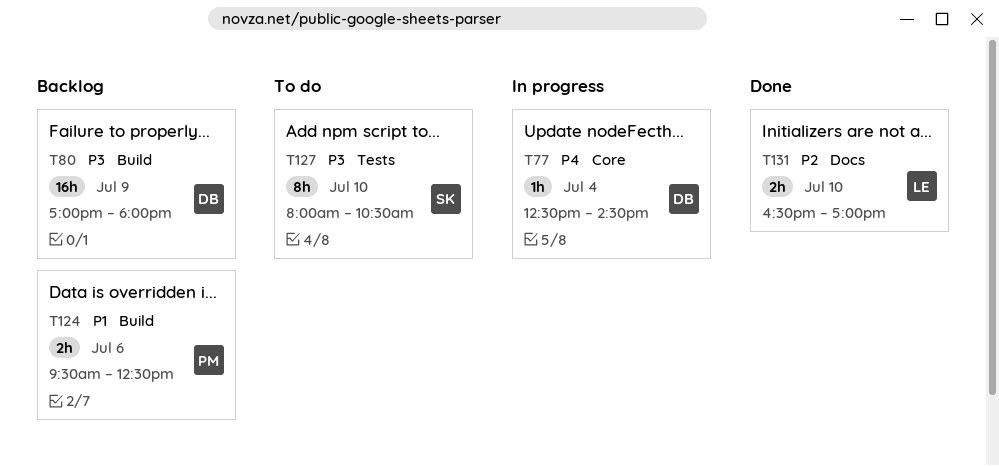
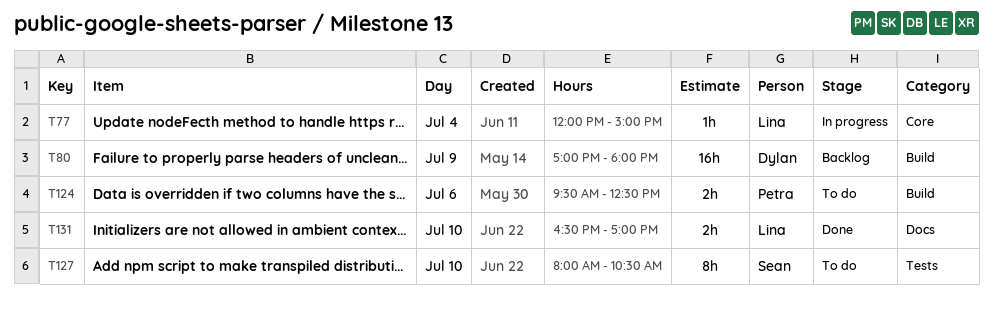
T77, owner: Dylan -> Lina
T77, begins: 12:30 -> 12:00
T77, ends: 14:30 -> 15:00
T124, status: Backlog -> To do

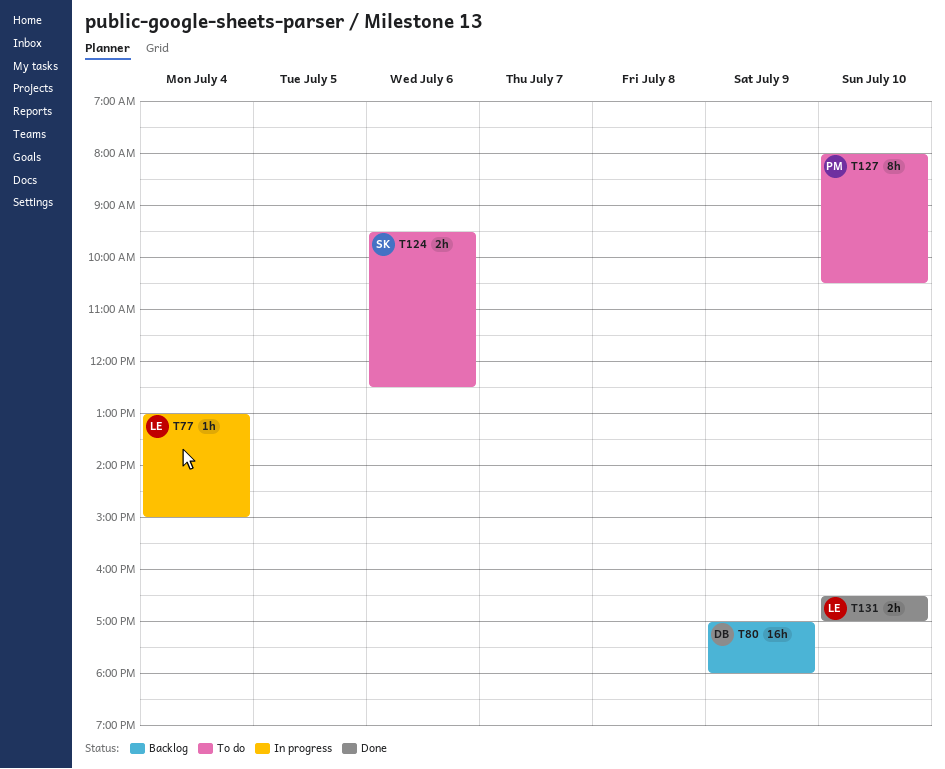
T77, begins: 12:00 -> 13:00
T124, owner: Petra -> Sean
T127, owner: Sean -> Petra

